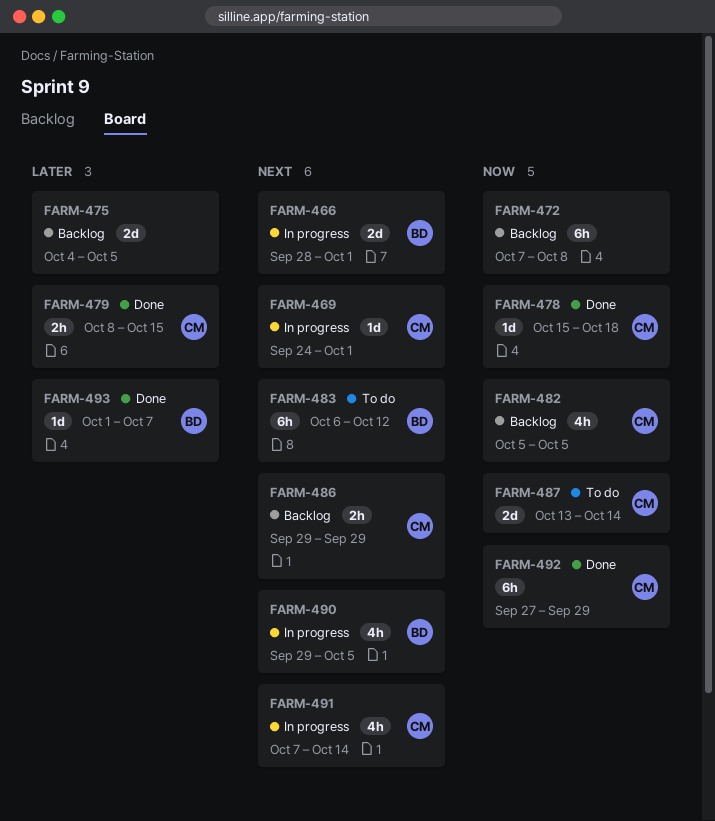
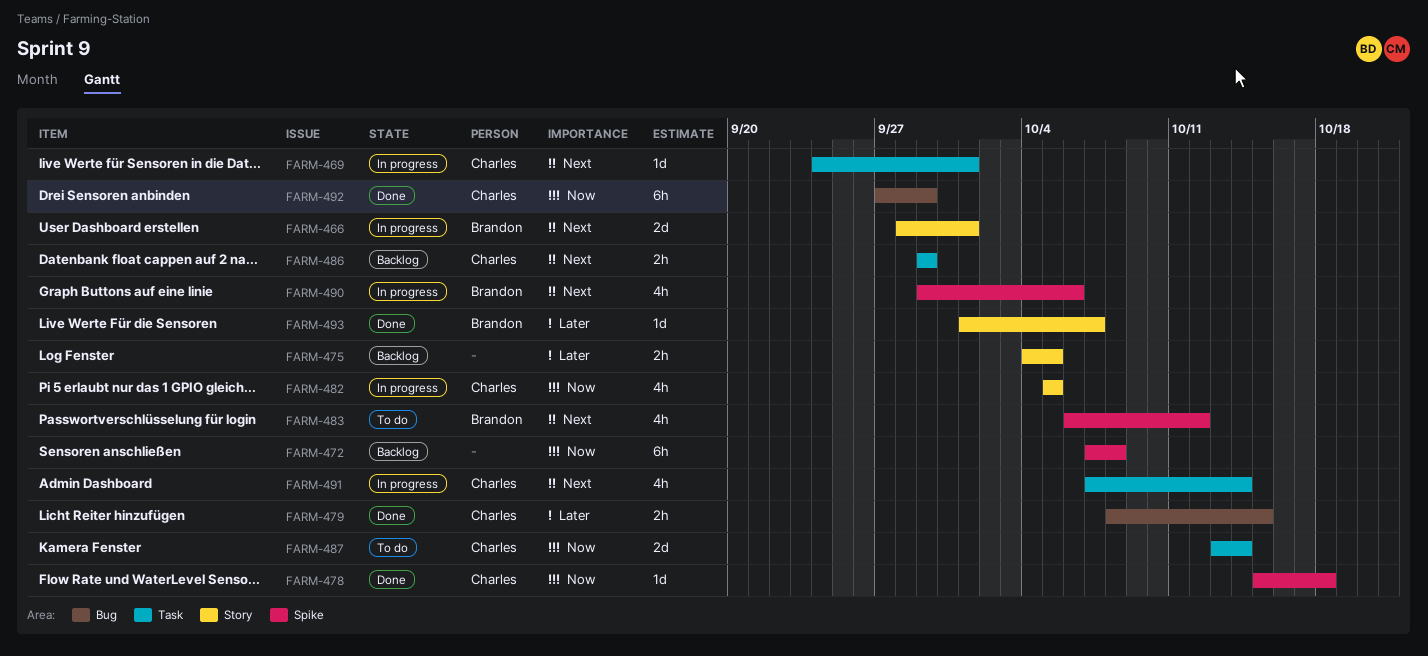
FARM-475, estimate: 2d -> 2h
FARM-482, status: Backlog -> In progress
FARM-483, estimate: 6h -> 4h
FARM-490, due: Oct 5 -> Oct 6

